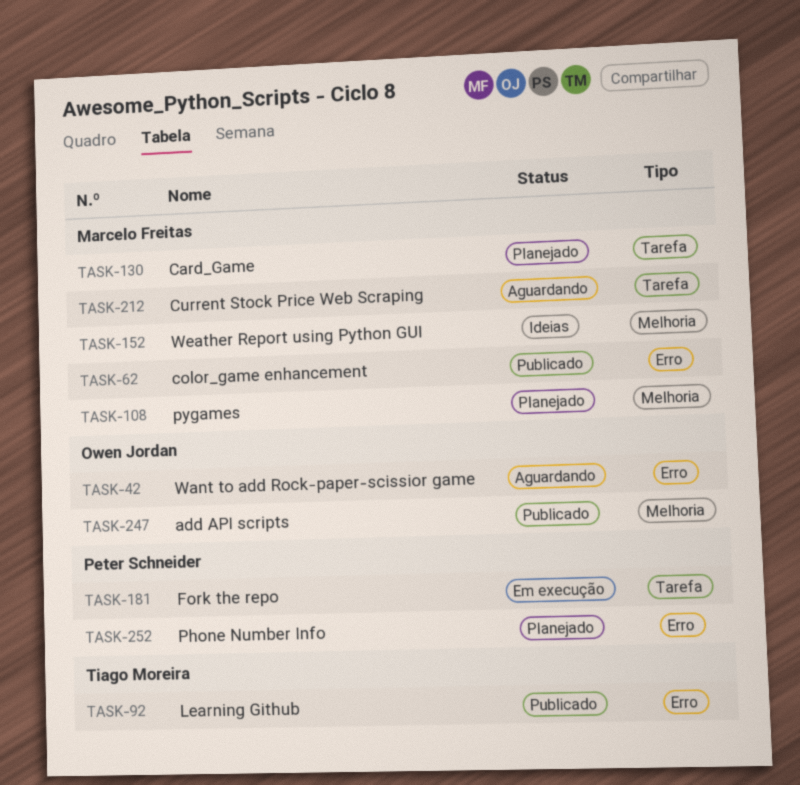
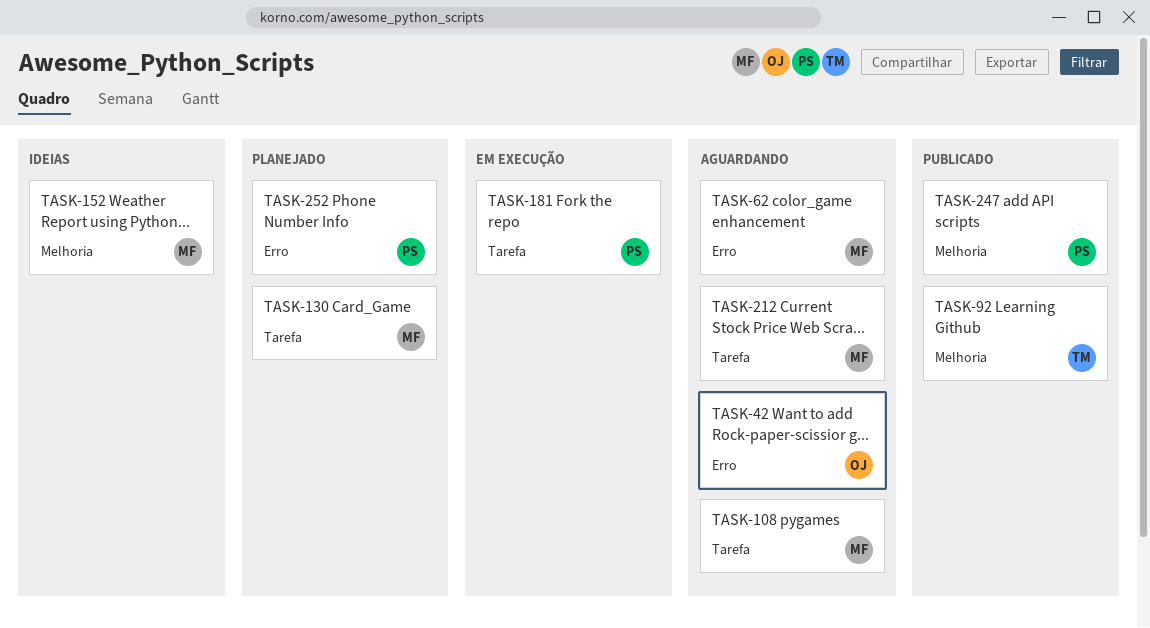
TASK-62, status: Publicado -> Aguardando
TASK-92, label: Erro -> Melhoria
TASK-108, status: Planejado -> Aguardando
TASK-108, label: Melhoria -> Tarefa
TASK-247, owner: Owen Jordan -> Peter Schneider

